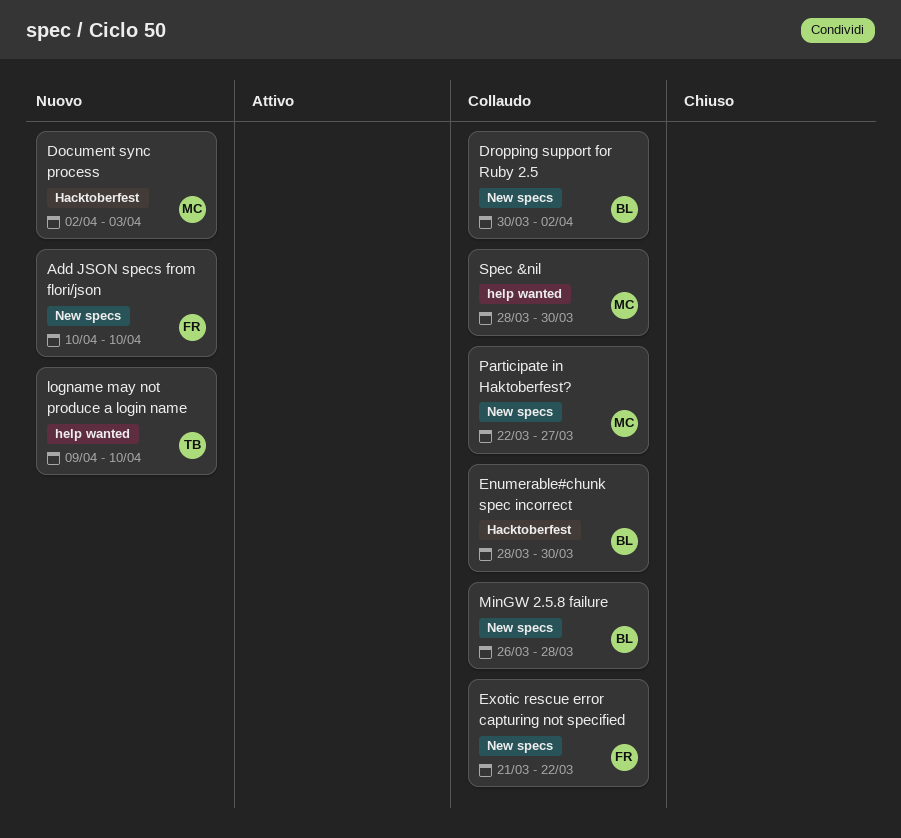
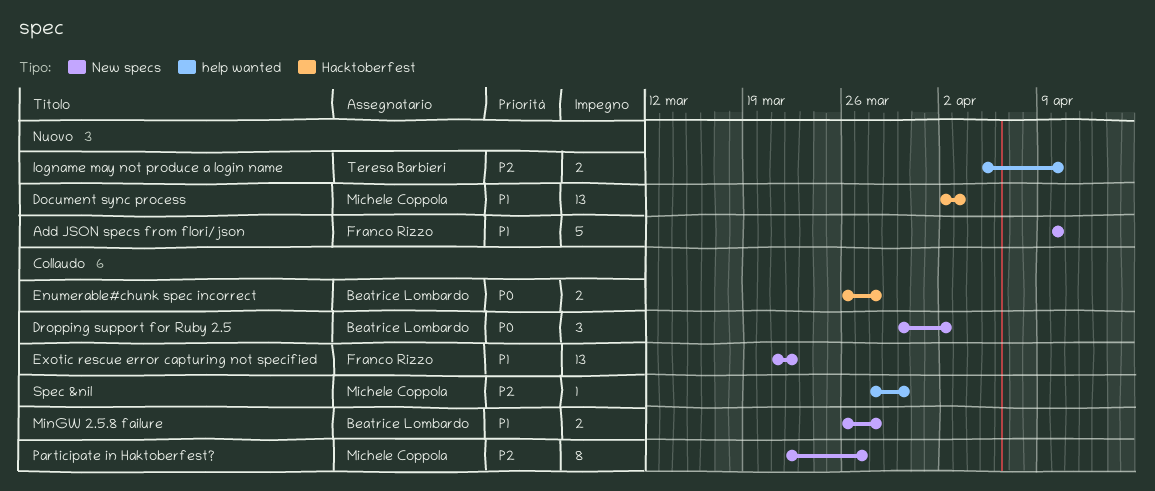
Enumerable#chunk spec incorrect, start: Mar 28 -> Mar 26
Enumerable#chunk spec incorrect, due: Mar 30 -> Mar 28
logname may not produce a login name, start: Apr 9 -> Apr 5

